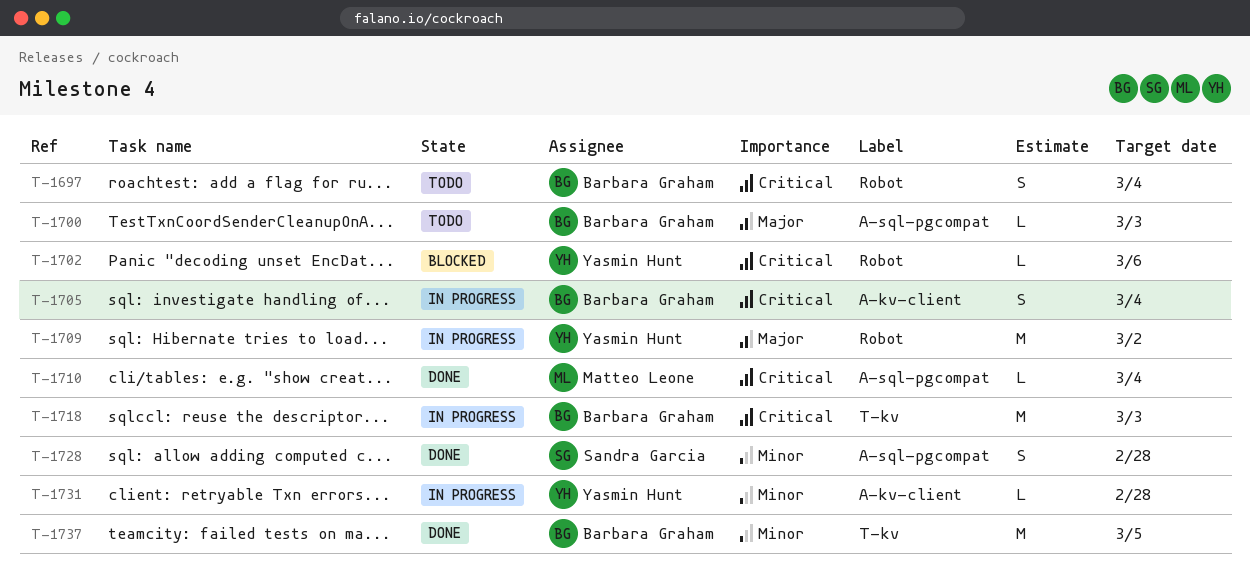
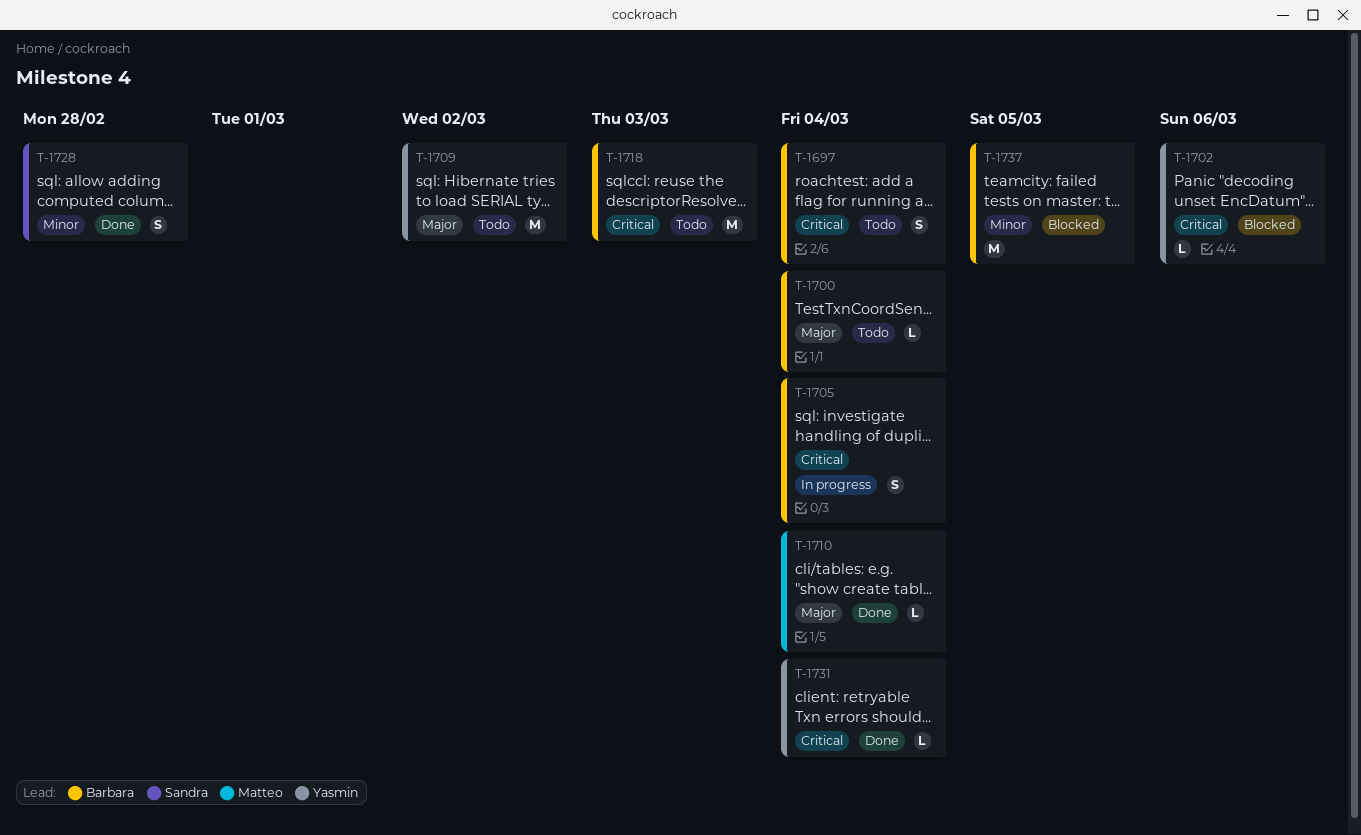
T-1700, due: Mar 3 -> Mar 4
T-1709, status: In progress -> Todo
T-1710, priority: Critical -> Major
T-1718, status: In progress -> Todo
T-1731, status: In progress -> Done
T-1731, priority: Minor -> Critical
T-1731, due: Feb 28 -> Mar 4
T-1737, status: Done -> Blocked

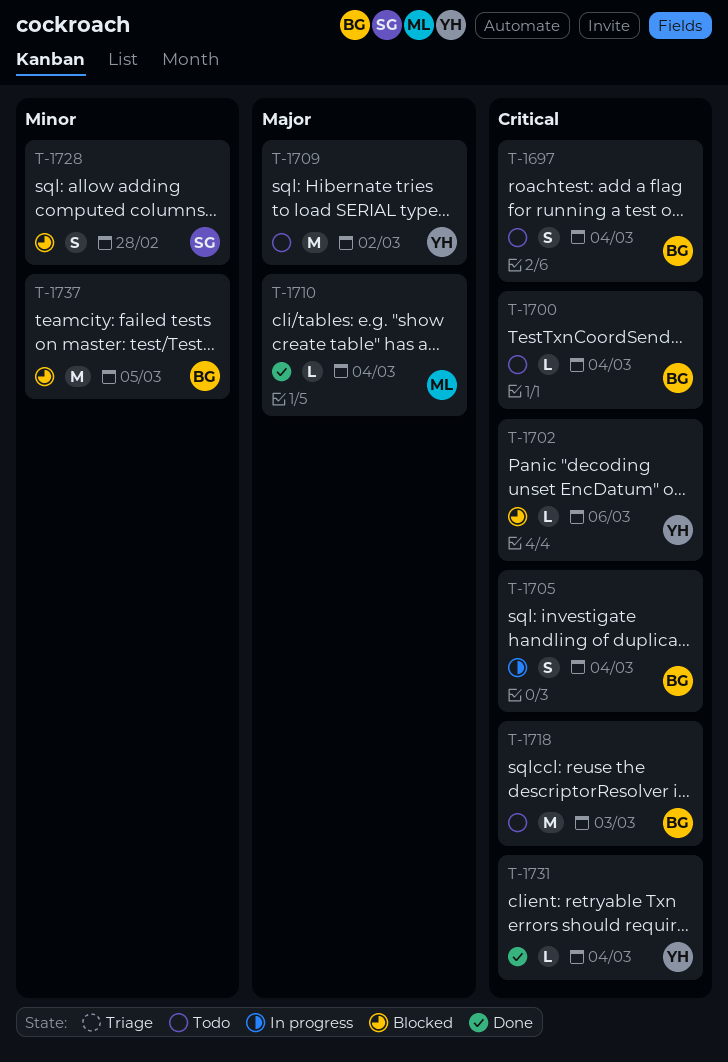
T-1700, priority: Major -> Critical
T-1728, status: Done -> Blocked

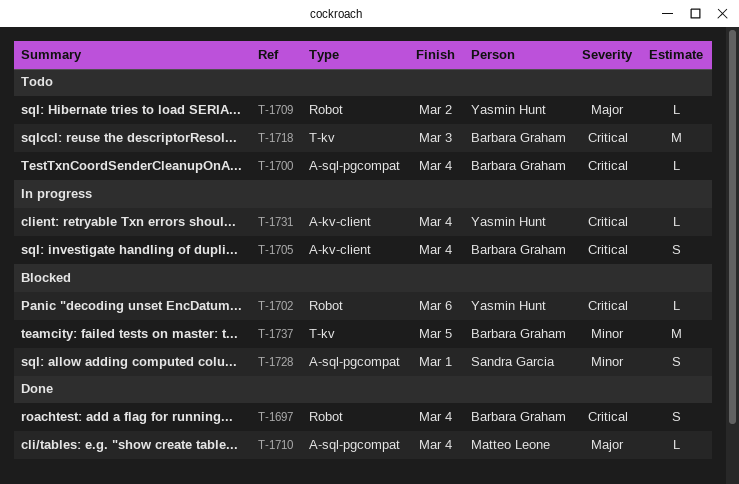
T-1697, status: Todo -> Done
T-1709, estimate: M -> L
T-1728, due: Feb 28 -> Mar 1
T-1731, status: Done -> In progress

